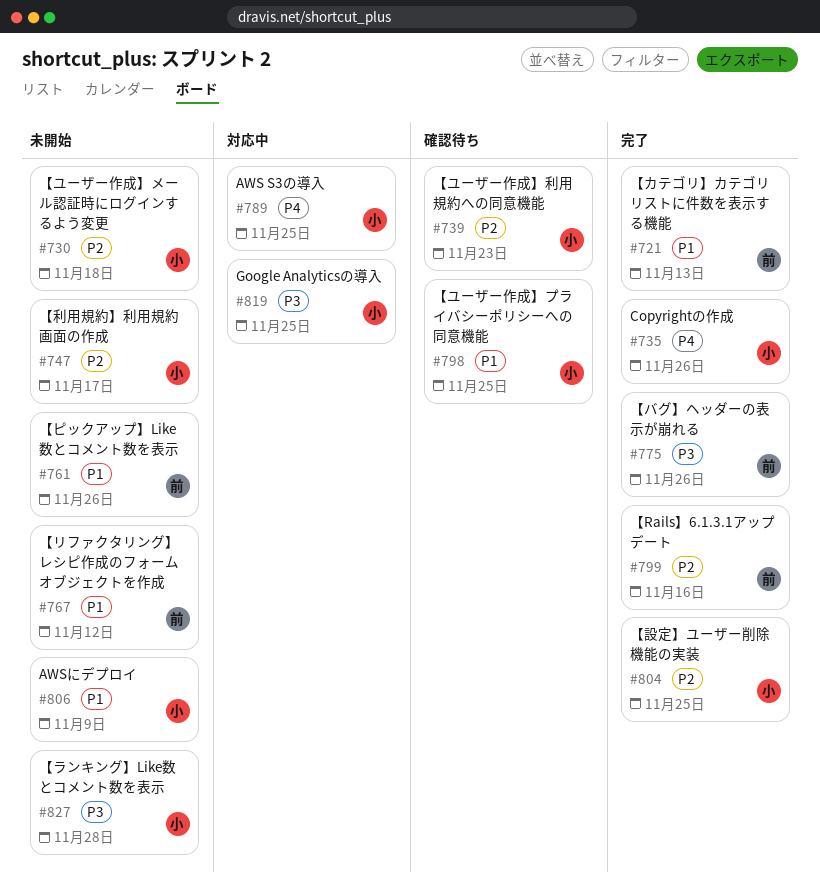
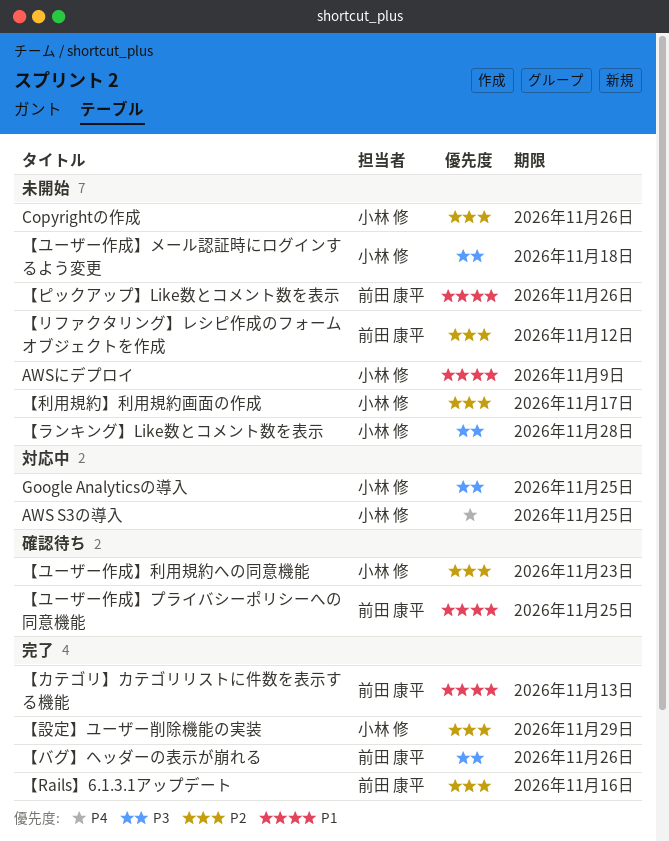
Copyrightの作成, status: 完了 -> 未開始
Copyrightの作成, priority: P4 -> P2
【ユーザー作成】プライバシーポリシーへの同意機能, owner: 小林 修 -> 前田 康平
【ユーザー作成】メール認証時にログインするよう変更, priority: P2 -> P3
【リファクタリング】レシピ作成のフォームオブジェクトを作成, priority: P1 -> P2
【設定】ユーザー削除機能の実装, due: Nov 25 -> Nov 29

